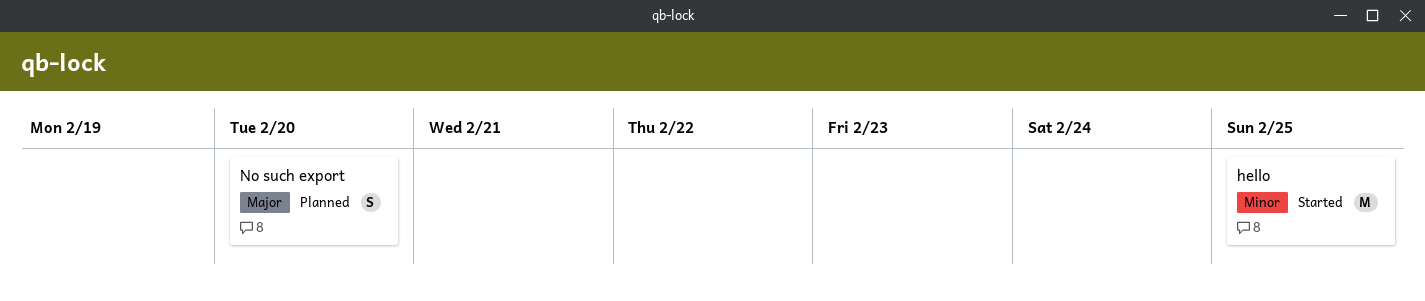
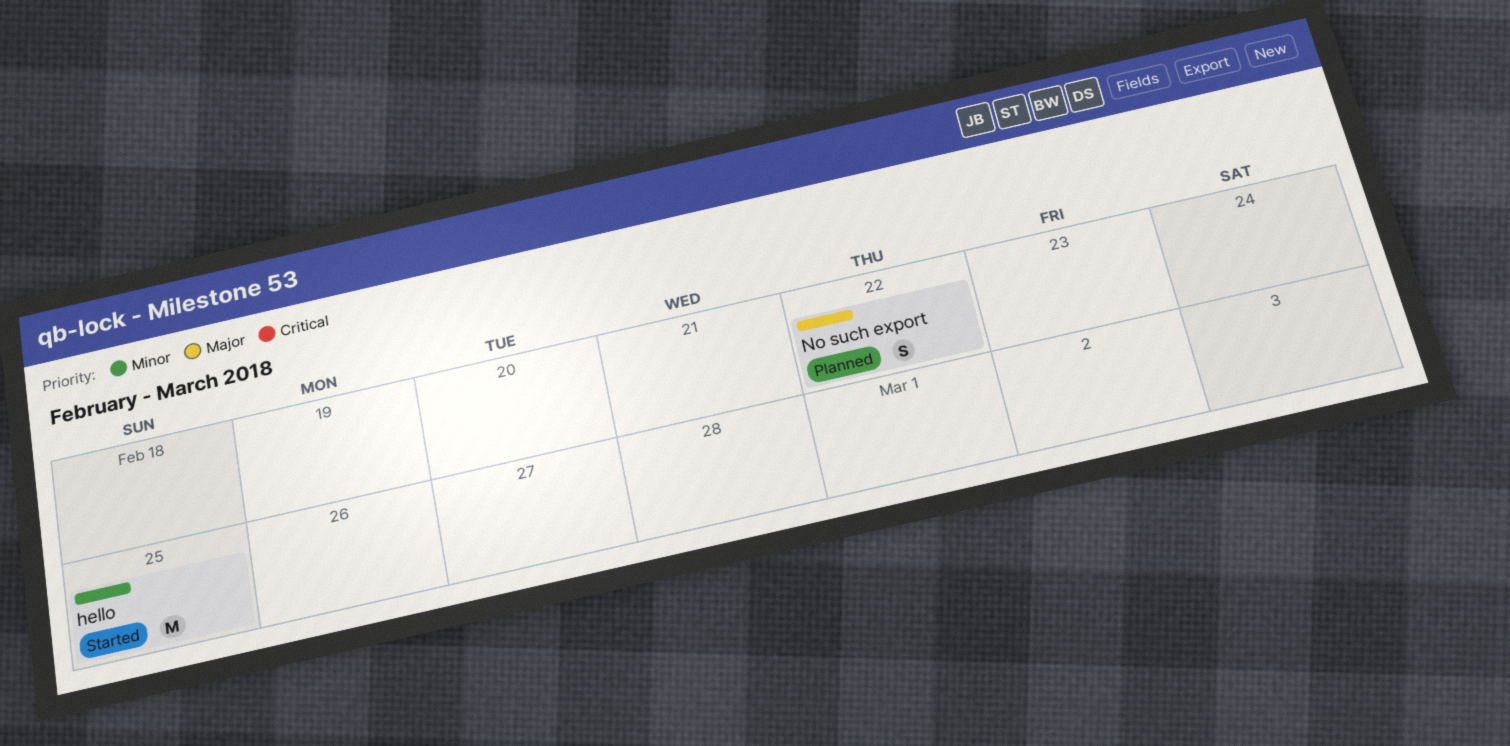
No such export, due: Feb 20 -> Feb 22

